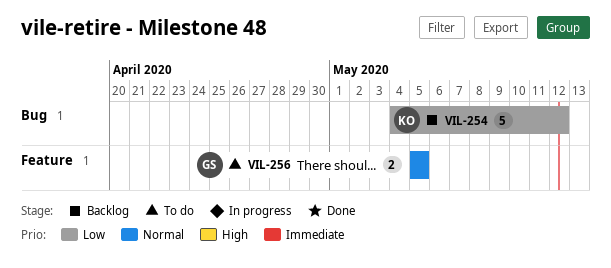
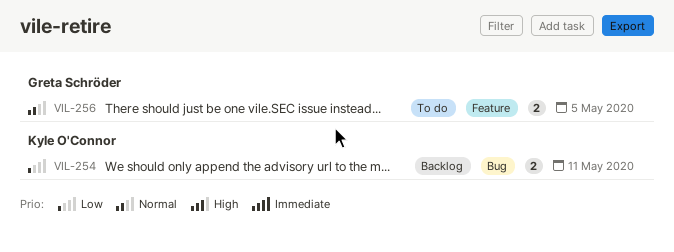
VIL-254, estimate: 5 -> 2
VIL-254, due: May 12 -> May 11

